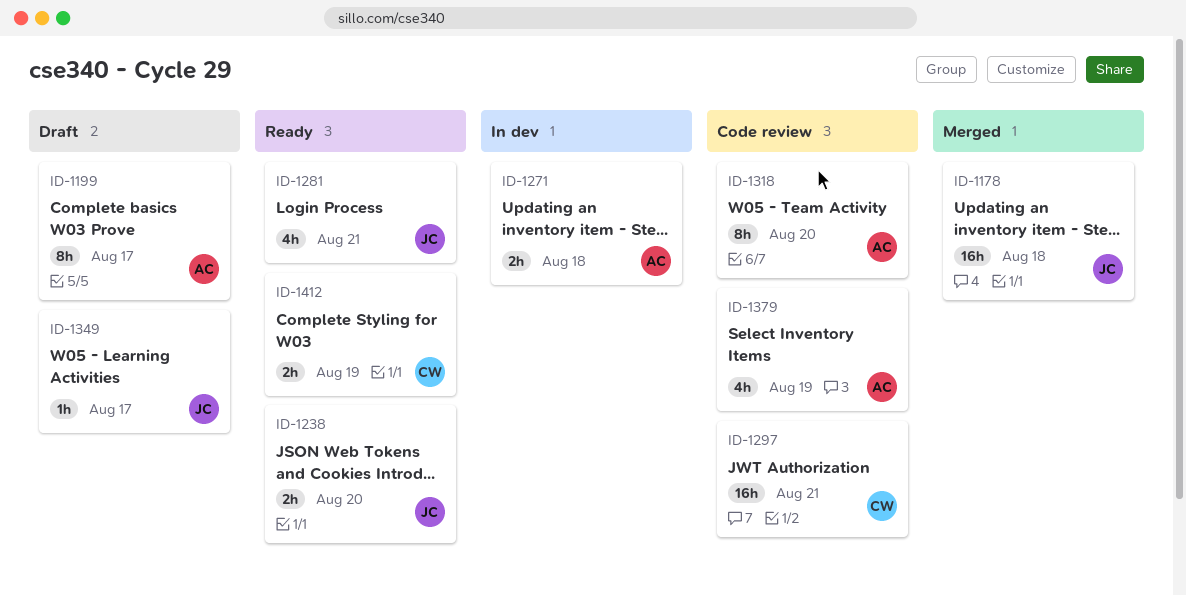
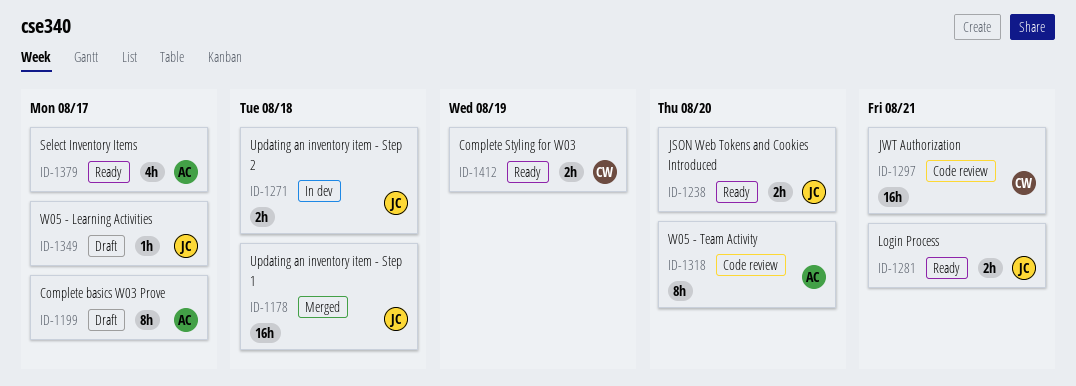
ID-1271, owner: AC -> JC
ID-1281, estimate: 4h -> 2h
ID-1379, status: Code review -> Ready
ID-1379, due: Aug 19 -> Aug 17

